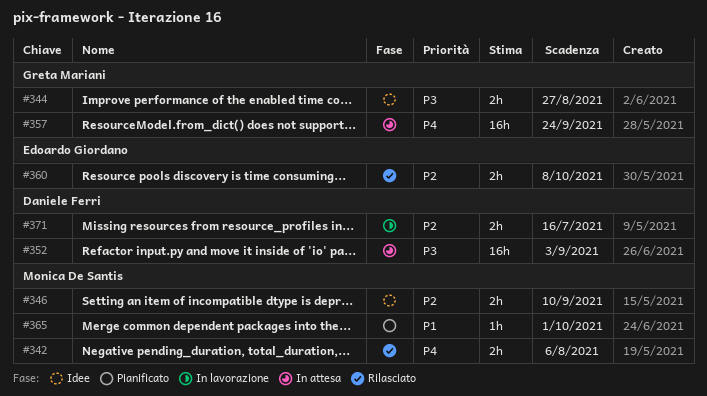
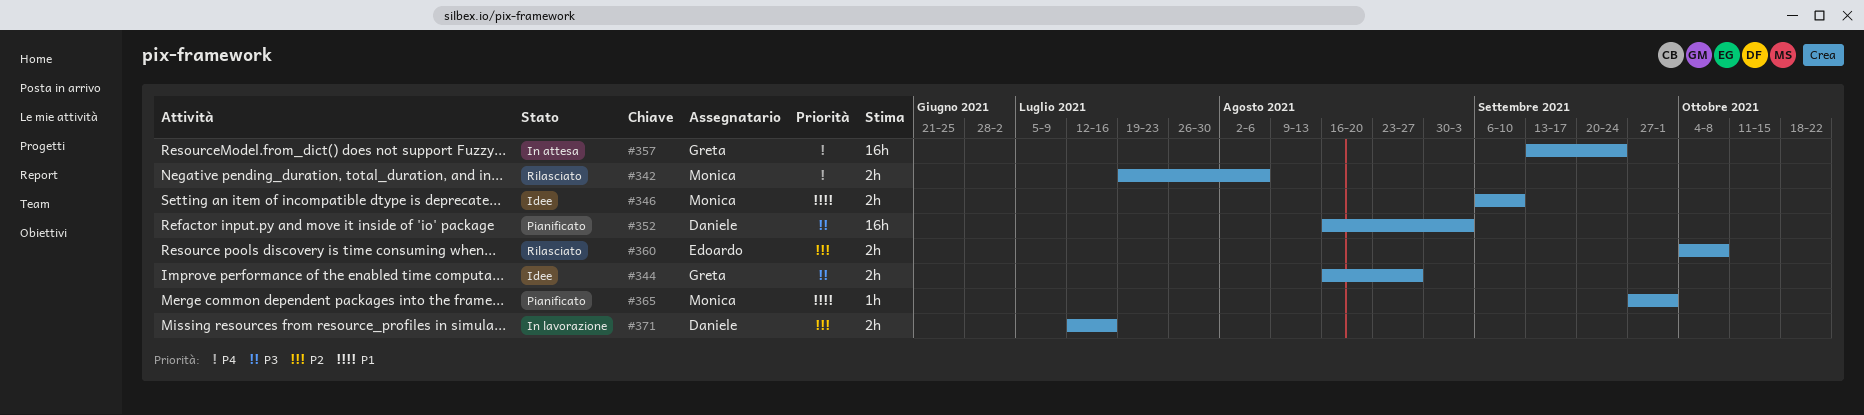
#346, priority: P2 -> P1
#352, status: In attesa -> Pianificato

